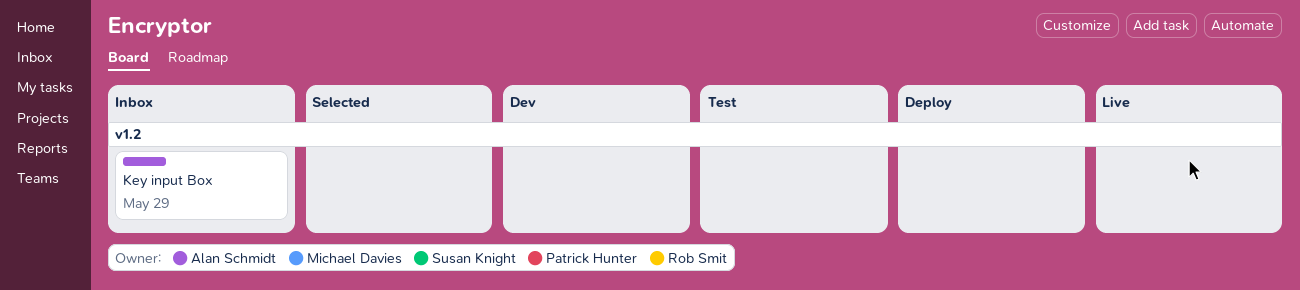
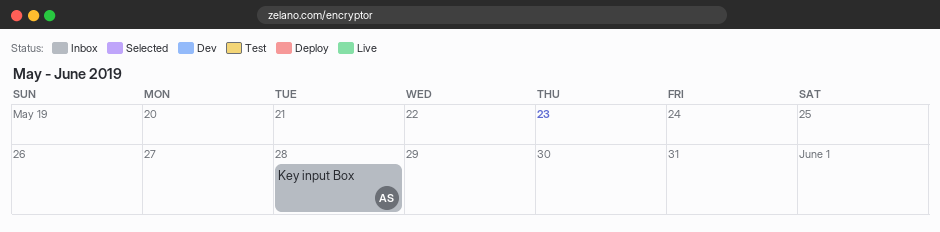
Key input Box, due: May 29 -> May 28

